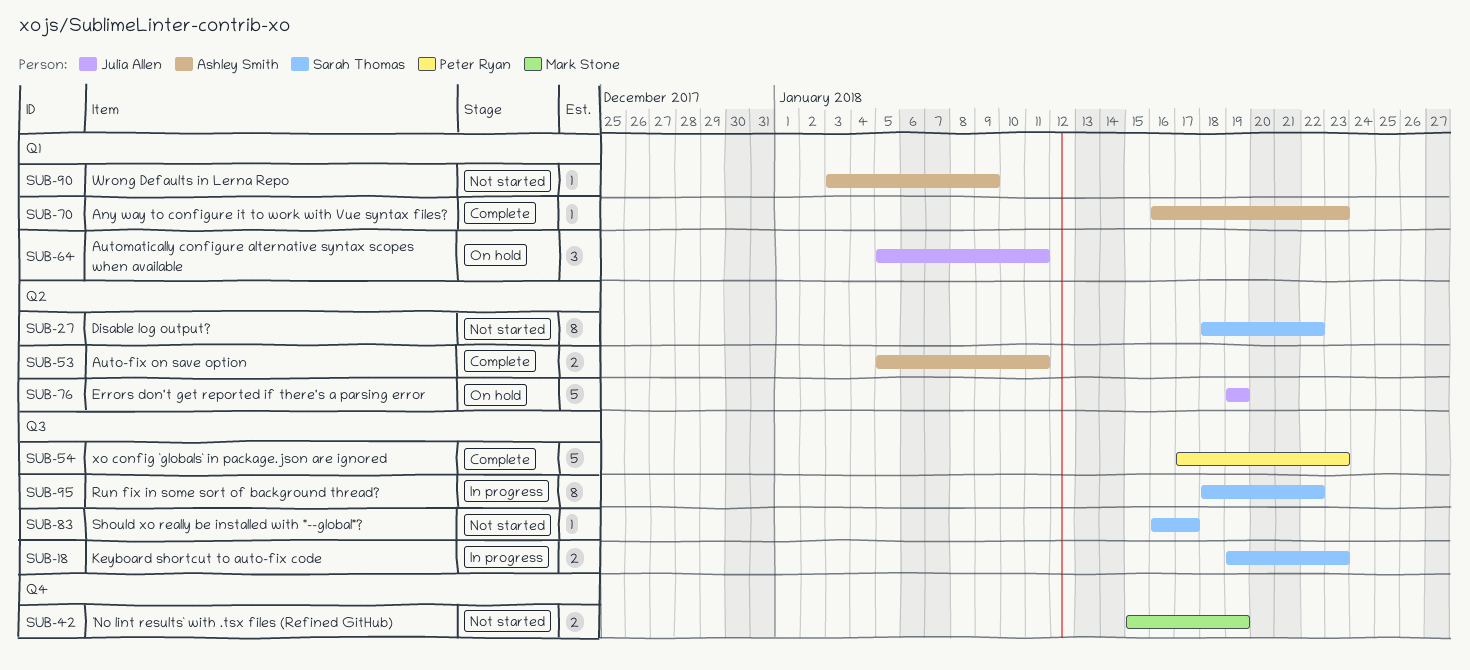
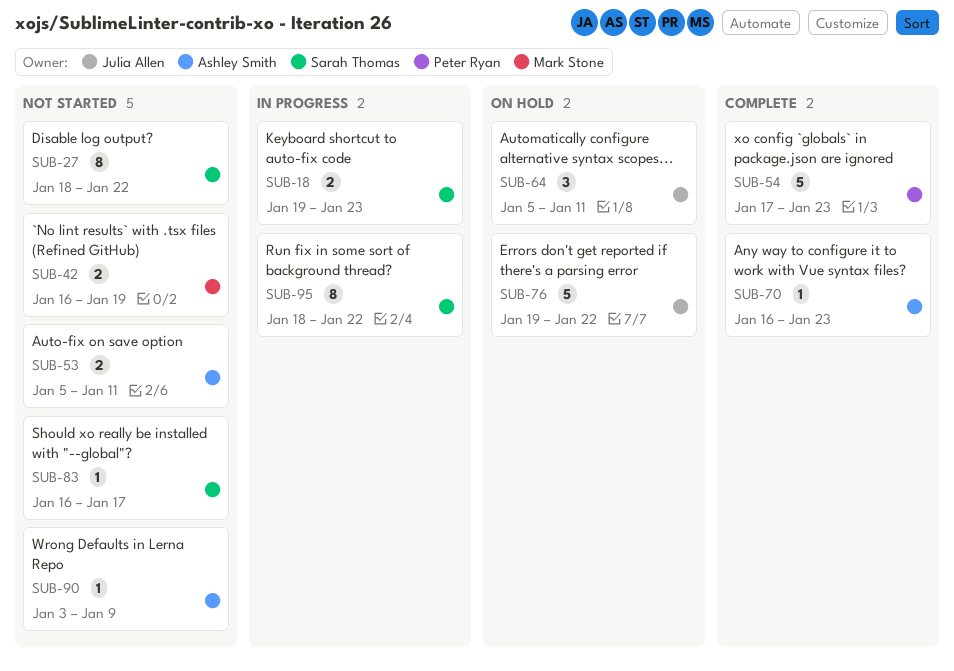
SUB-42, start: Jan 15 -> Jan 16
SUB-53, status: Complete -> Not started
SUB-76, due: Jan 19 -> Jan 22

